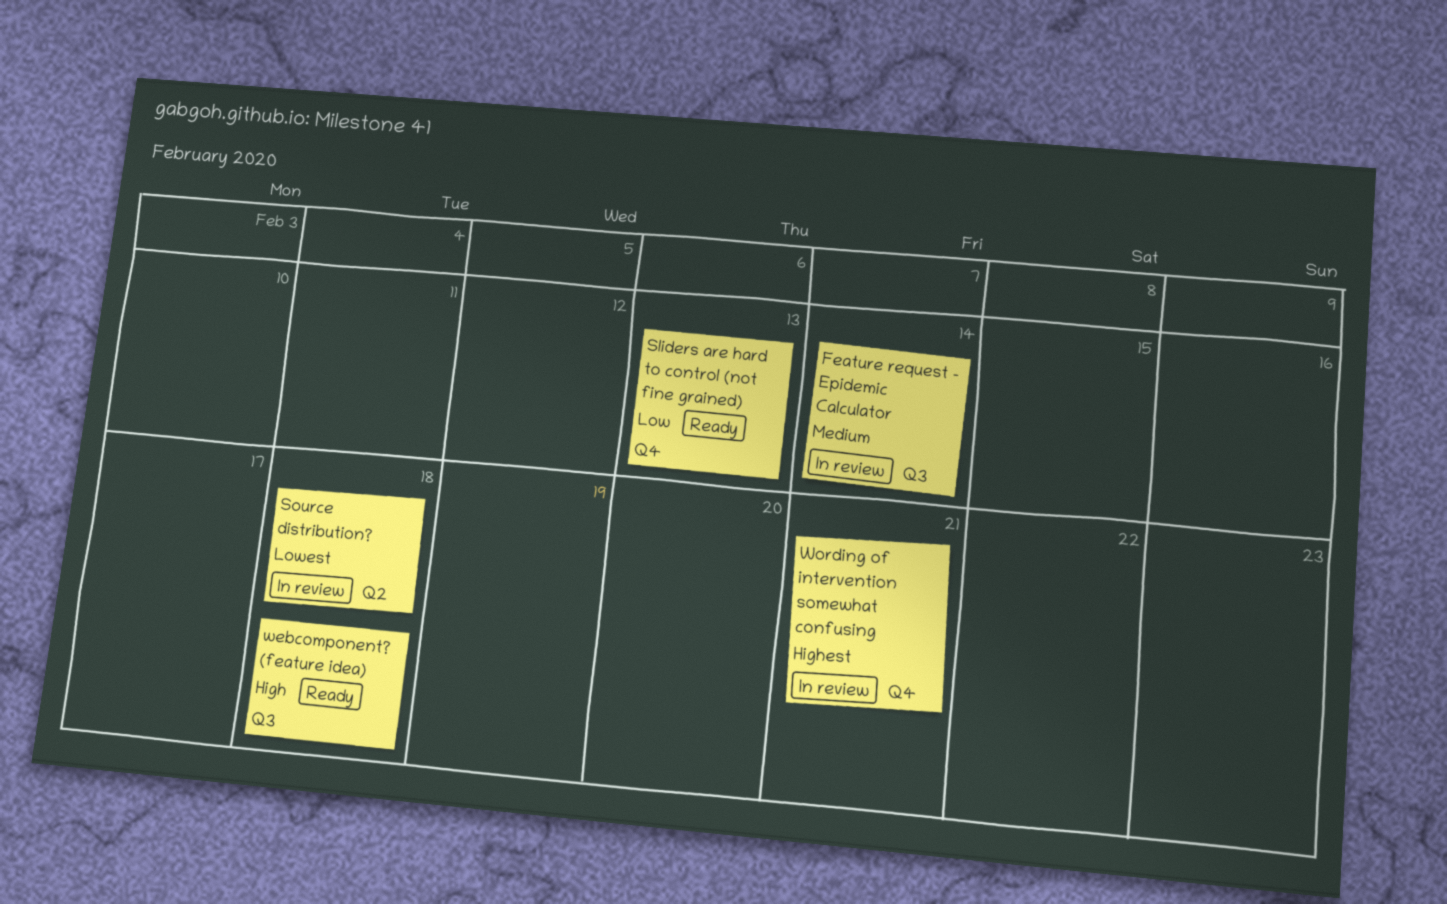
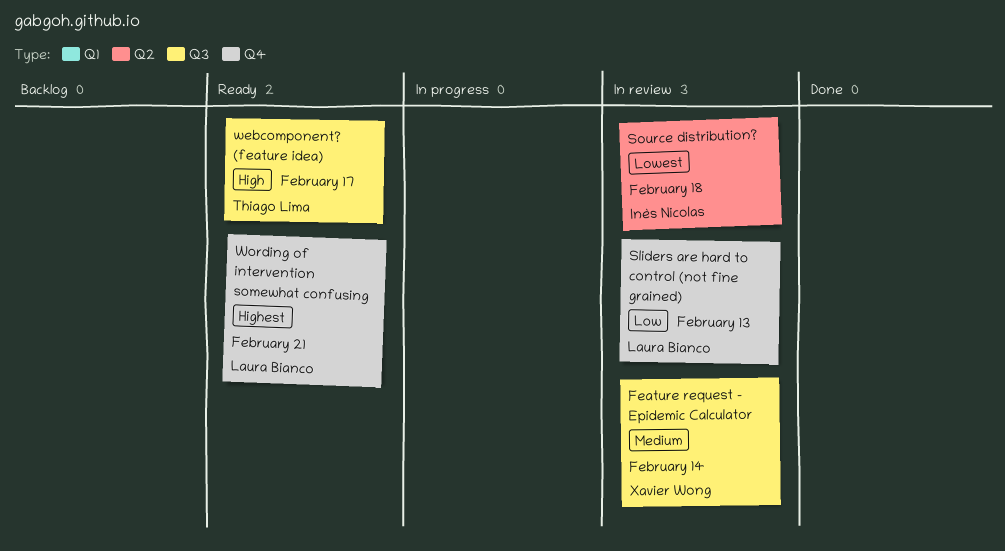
Sliders are hard to control (not fine grained), status: Ready -> In review
webcomponent? (feature idea), due: Feb 18 -> Feb 17
Wording of intervention somewhat confusing, status: In review -> Ready

